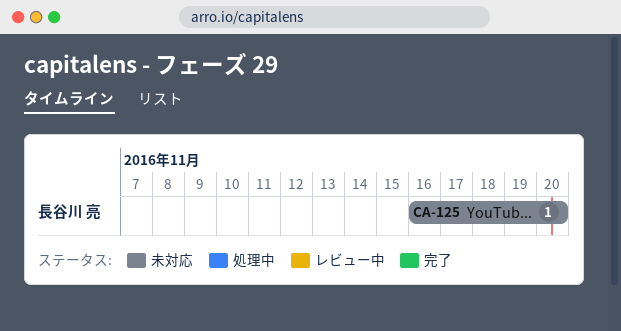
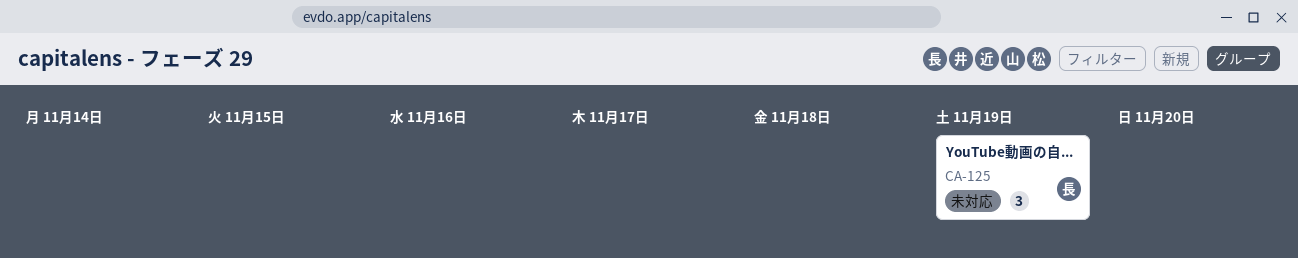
CA-125, estimate: 1 -> 3
CA-125, due: Nov 20 -> Nov 19

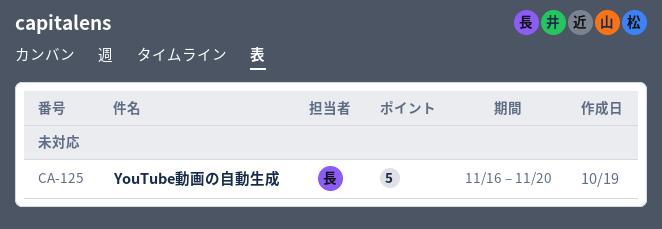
CA-125, estimate: 3 -> 5
CA-125, due: Nov 19 -> Nov 20

